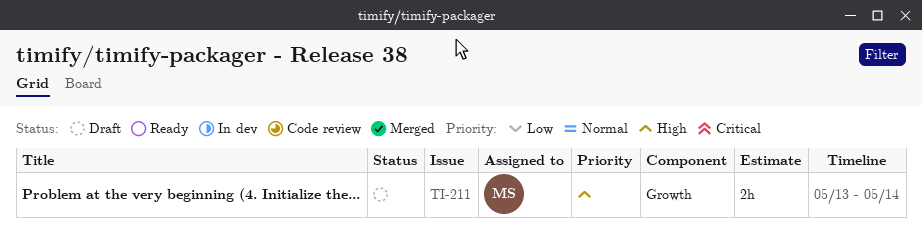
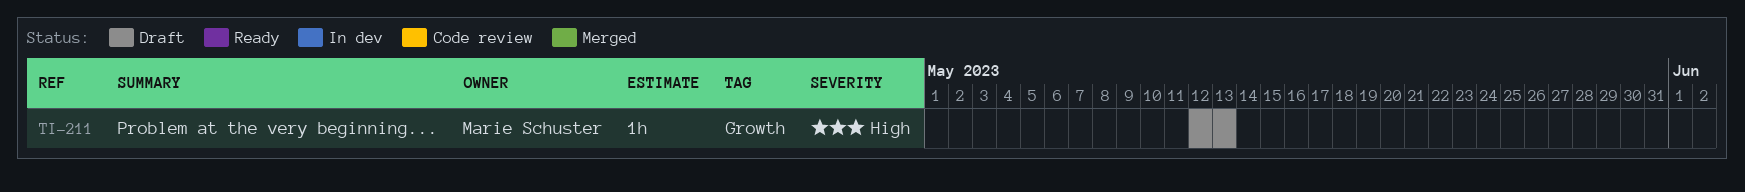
TI-211, estimate: 2h -> 1h
TI-211, start: May 13 -> May 12
TI-211, due: May 14 -> May 13

